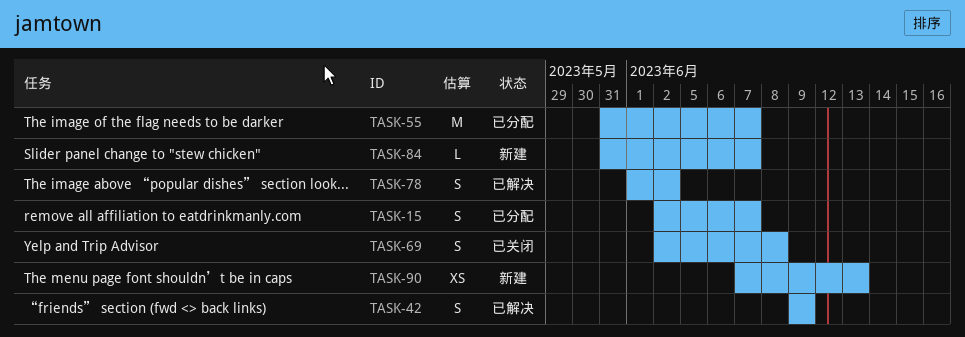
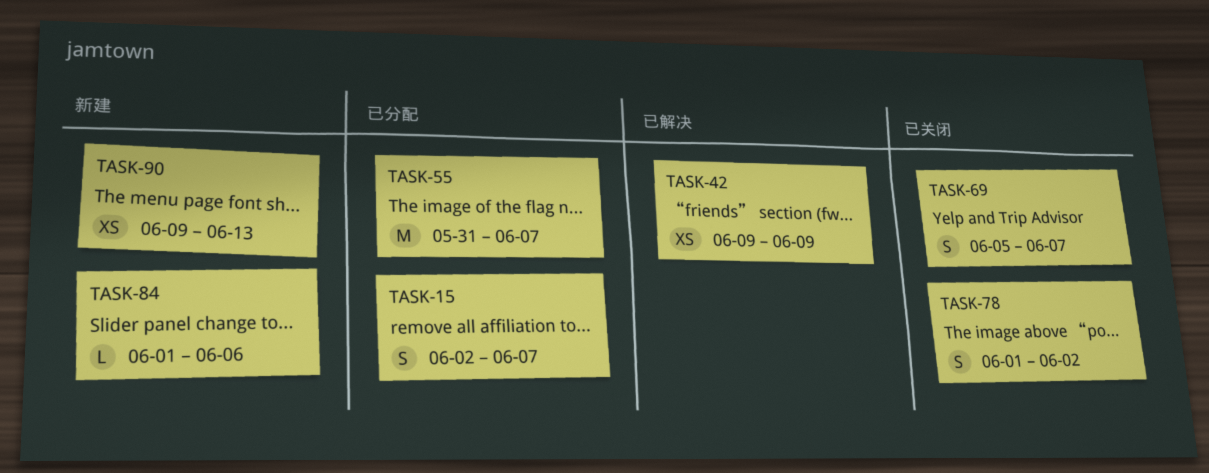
TASK-42, estimate: S -> XS
TASK-69, start: Jun 2 -> Jun 5
TASK-69, due: Jun 8 -> Jun 7
TASK-78, status: 已解决 -> 已关闭
TASK-84, start: May 31 -> Jun 1
TASK-84, due: Jun 7 -> Jun 6
TASK-90, start: Jun 7 -> Jun 9

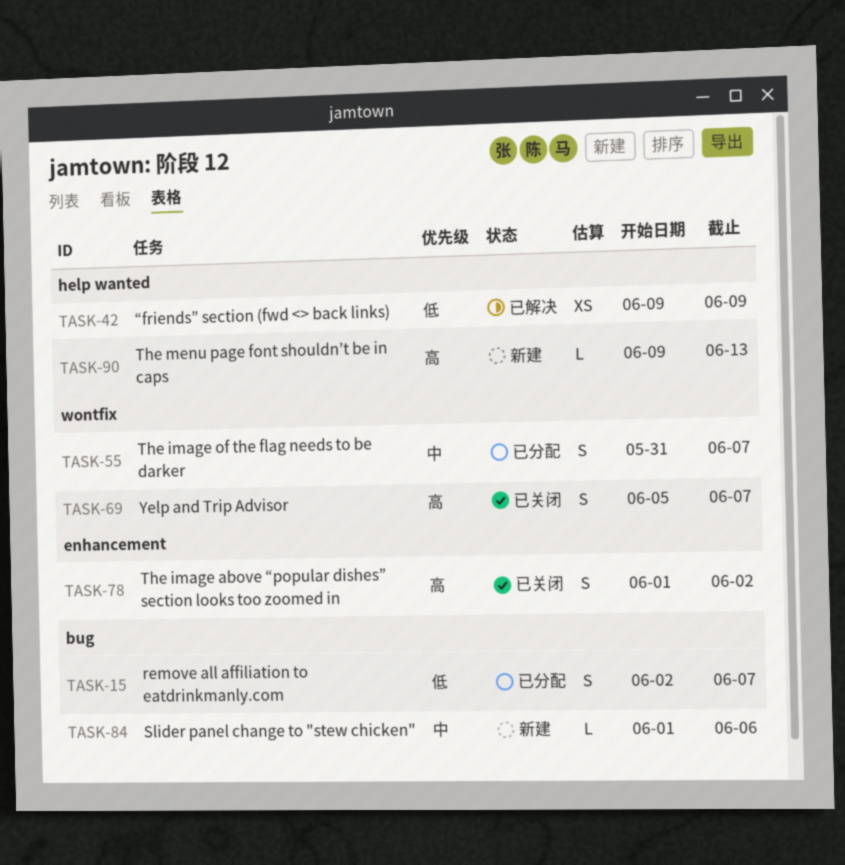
TASK-55, estimate: M -> S
TASK-90, estimate: XS -> L

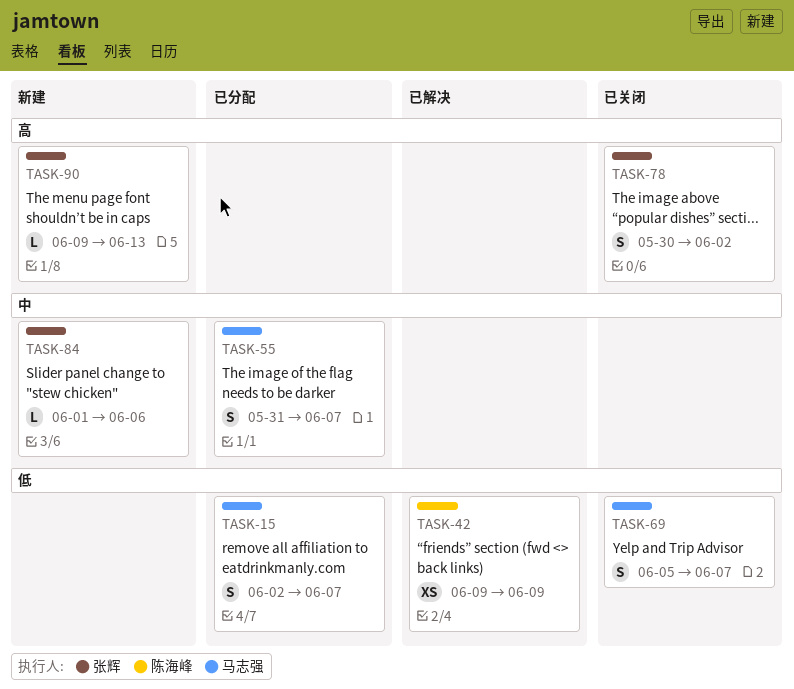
TASK-69, priority: 高 -> 低
TASK-78, start: Jun 1 -> May 30

